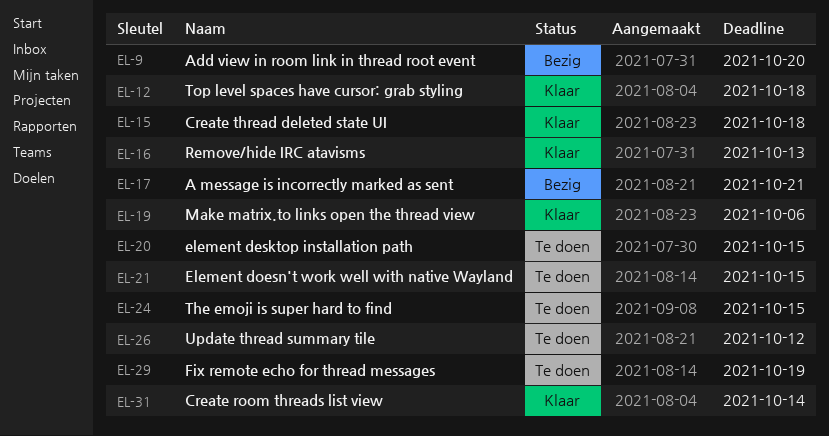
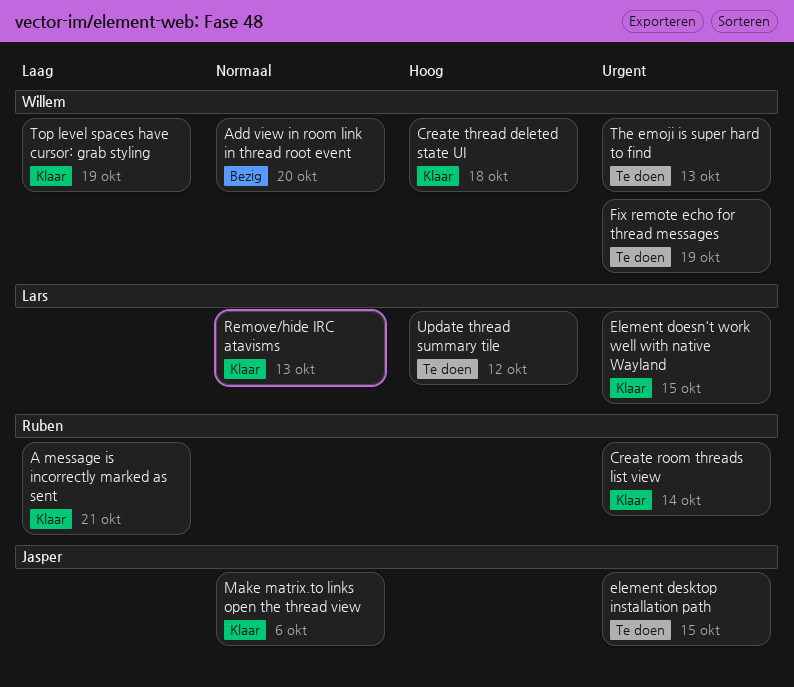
A message is incorrectly marked as sent, status: Bezig -> Klaar
Element doesn't work well with native Wayland, status: Te doen -> Klaar
The emoji is super hard to find, due: Oct 15 -> Oct 13
Top level spaces have cursor: grab styling, due: Oct 18 -> Oct 19

